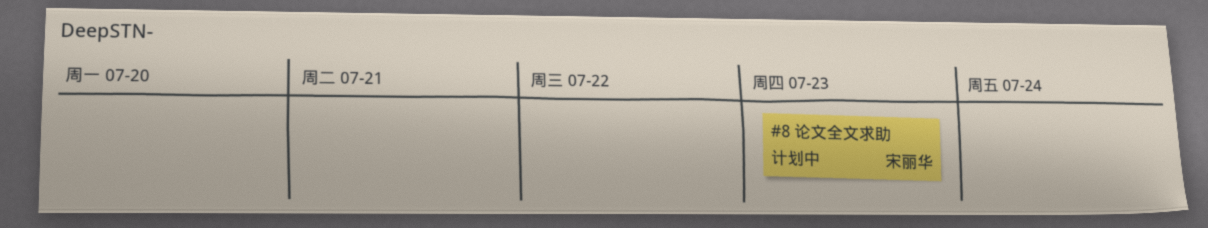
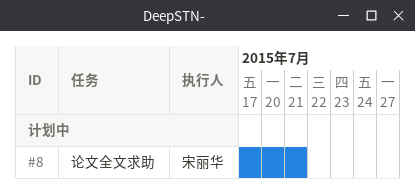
#8, due: Jul 23 -> Jul 21

